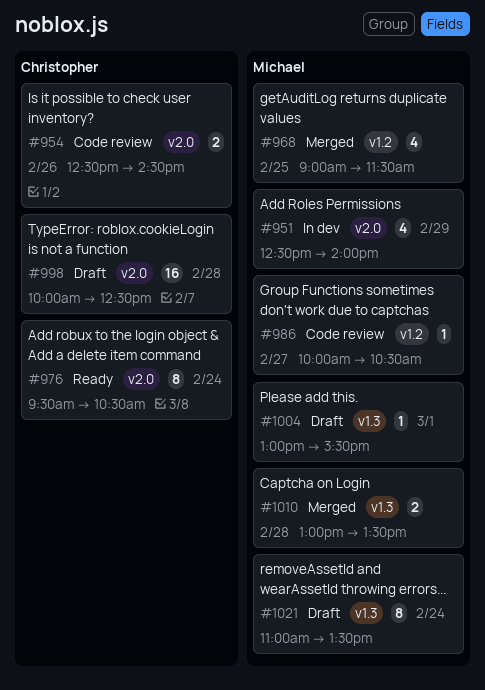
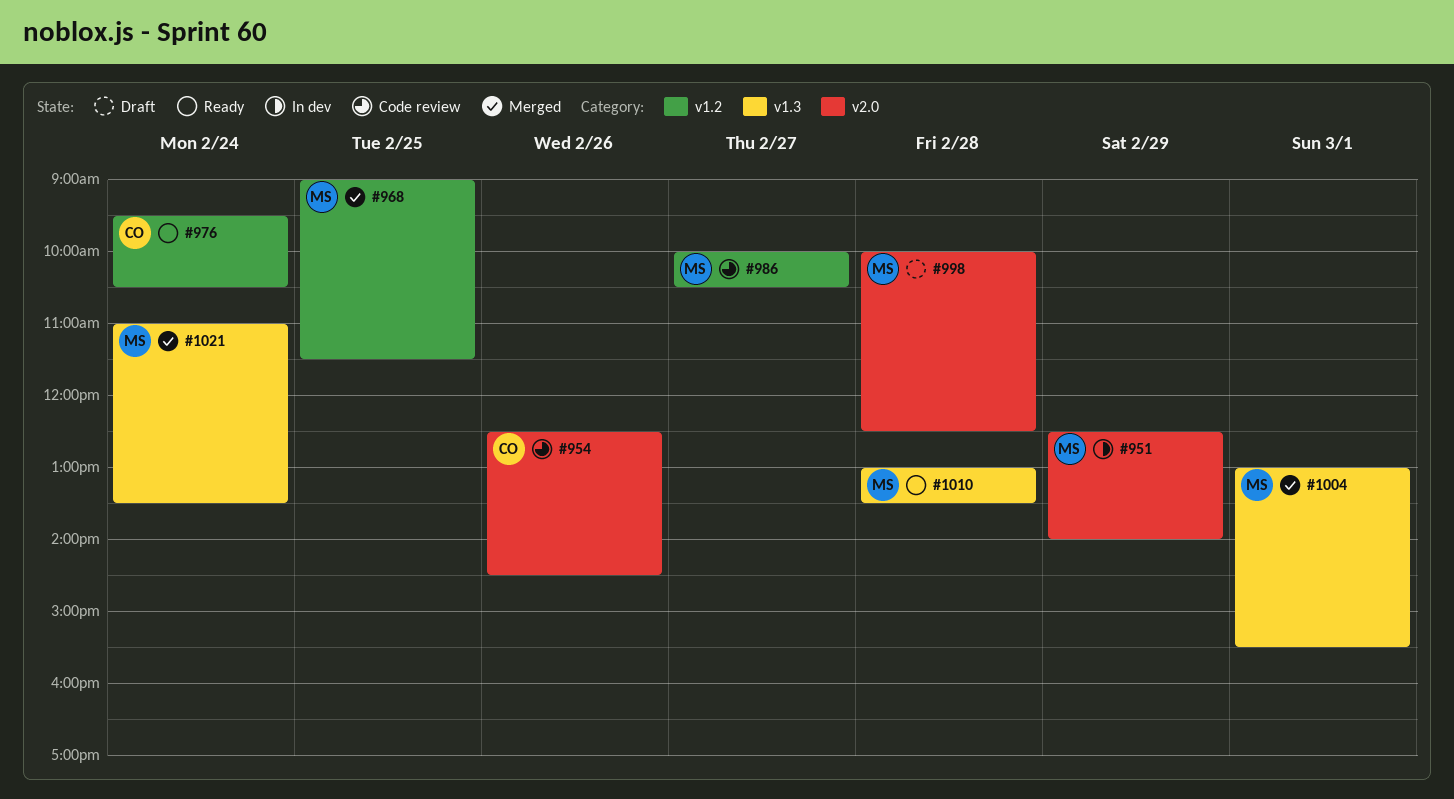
#976, label: v2.0 -> v1.2
#998, owner: Christopher -> Michael
#1004, status: Draft -> Merged
#1010, status: Merged -> Ready
#1021, status: Draft -> Merged

